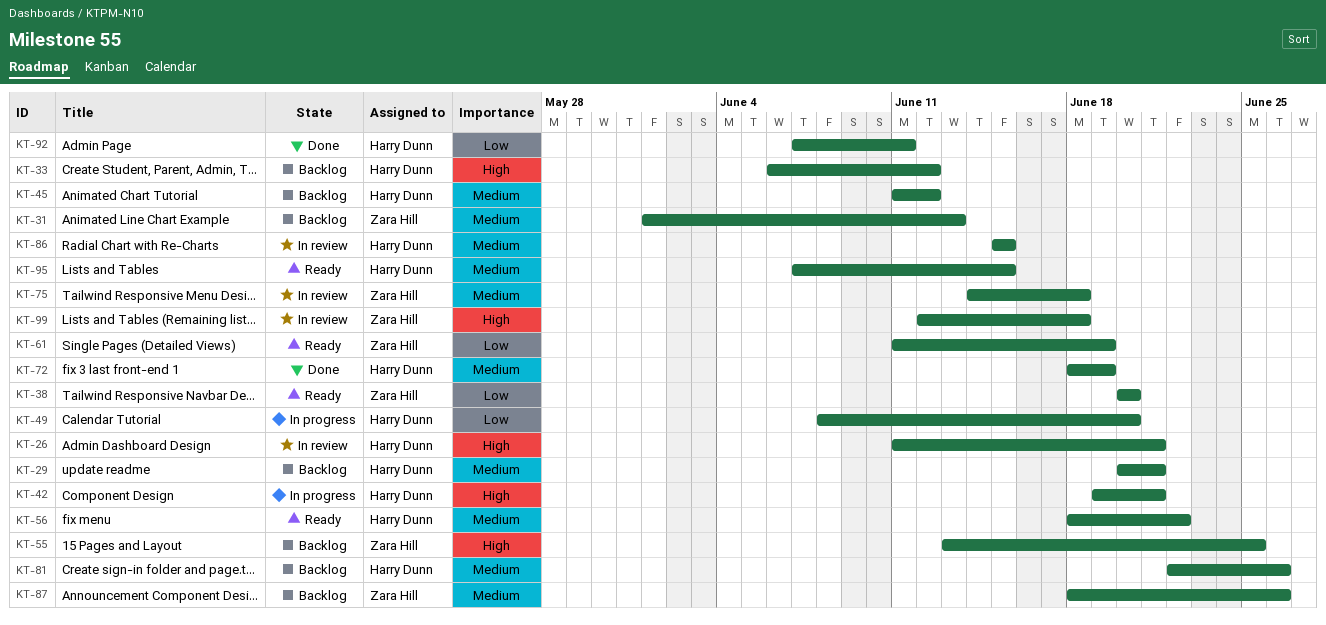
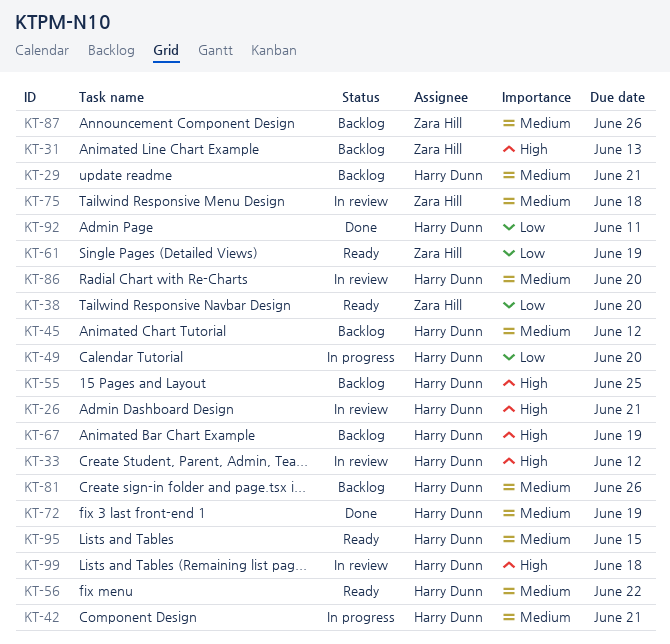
KT-31, priority: Medium -> High
KT-33, status: Backlog -> In review
KT-42, priority: High -> Medium
KT-55, owner: Zara Hill -> Harry Dunn
KT-67: none -> present
KT-86, due: Jun 15 -> Jun 20
KT-99, owner: Zara Hill -> Harry Dunn

